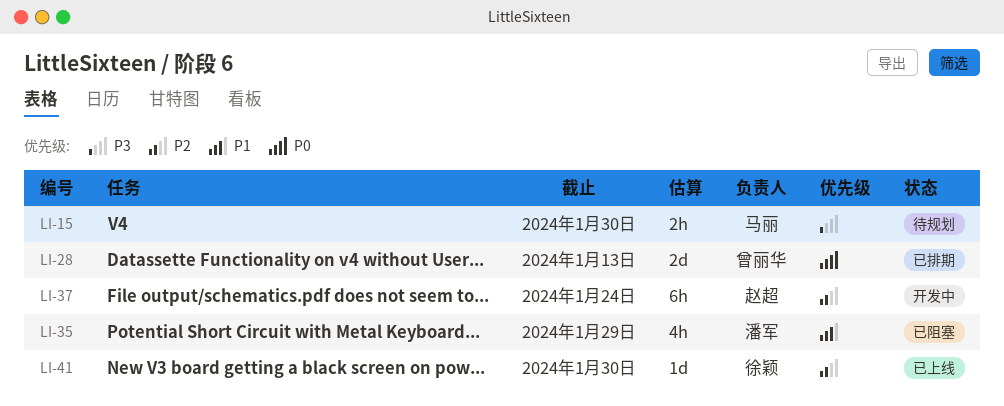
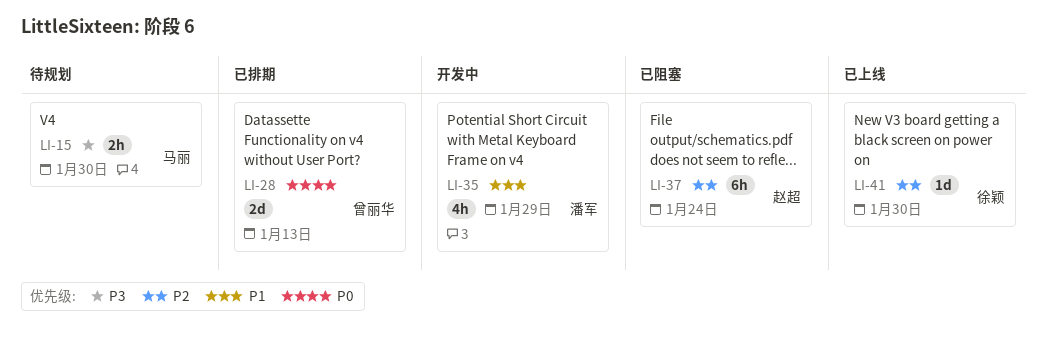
LI-35, status: 已阻塞 -> 开发中
LI-37, status: 开发中 -> 已阻塞

